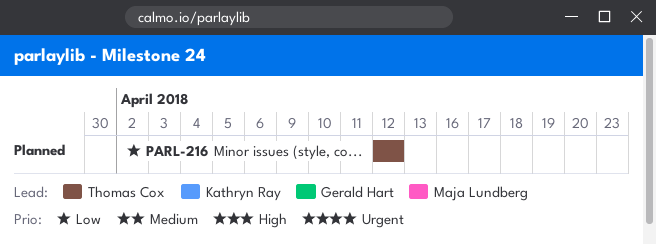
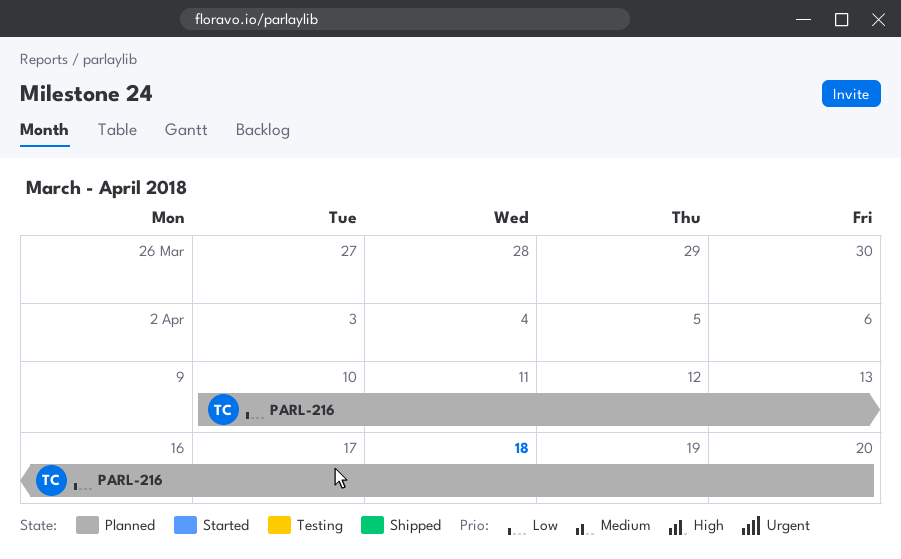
PARL-216, start: Apr 12 -> Apr 10
PARL-216, due: Apr 12 -> Apr 20

